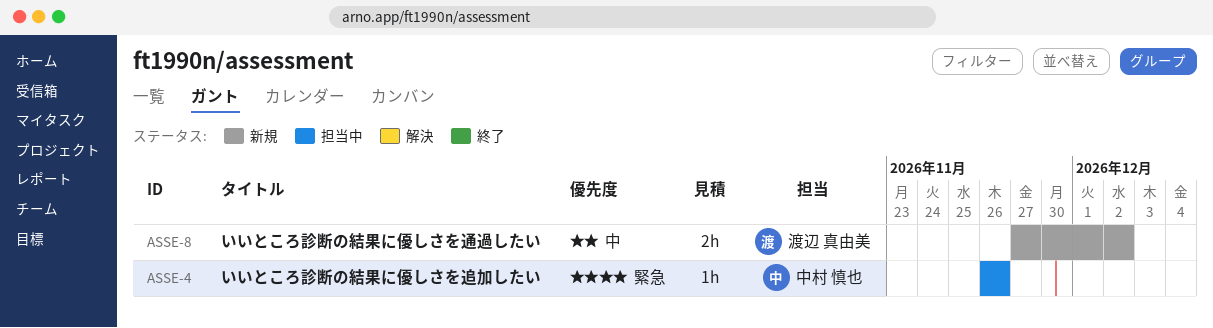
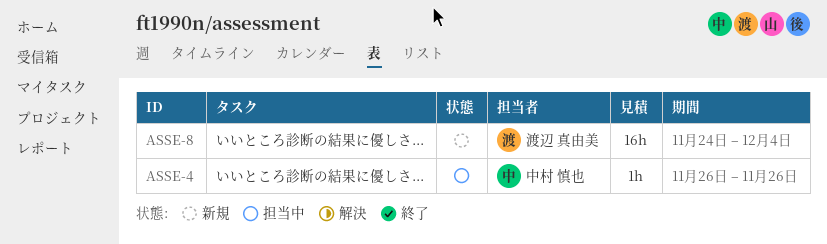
ASSE-8, estimate: 2h -> 16h
ASSE-8, start: Nov 27 -> Nov 24
ASSE-8, due: Dec 2 -> Dec 4

